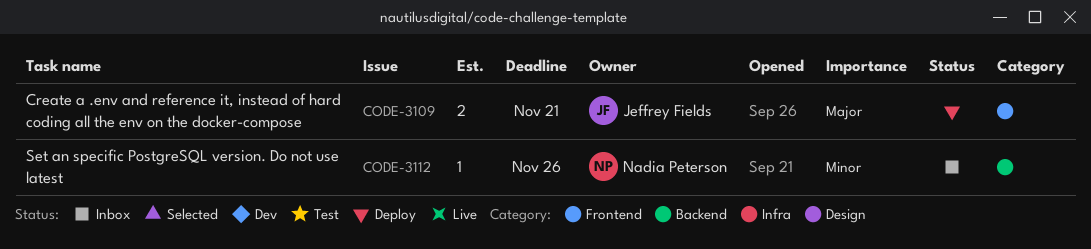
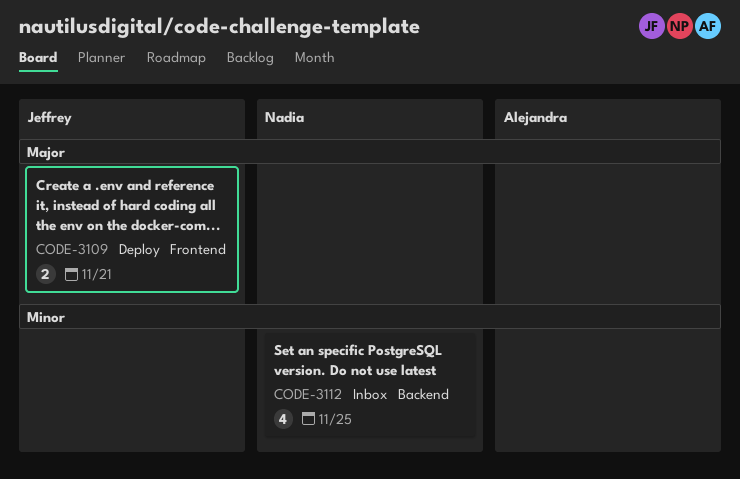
CODE-3112, estimate: 1 -> 4
CODE-3112, due: Nov 26 -> Nov 25

